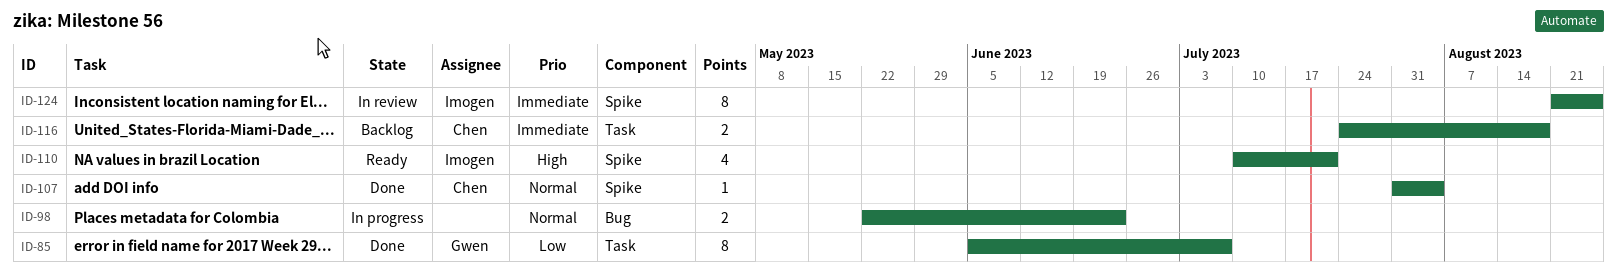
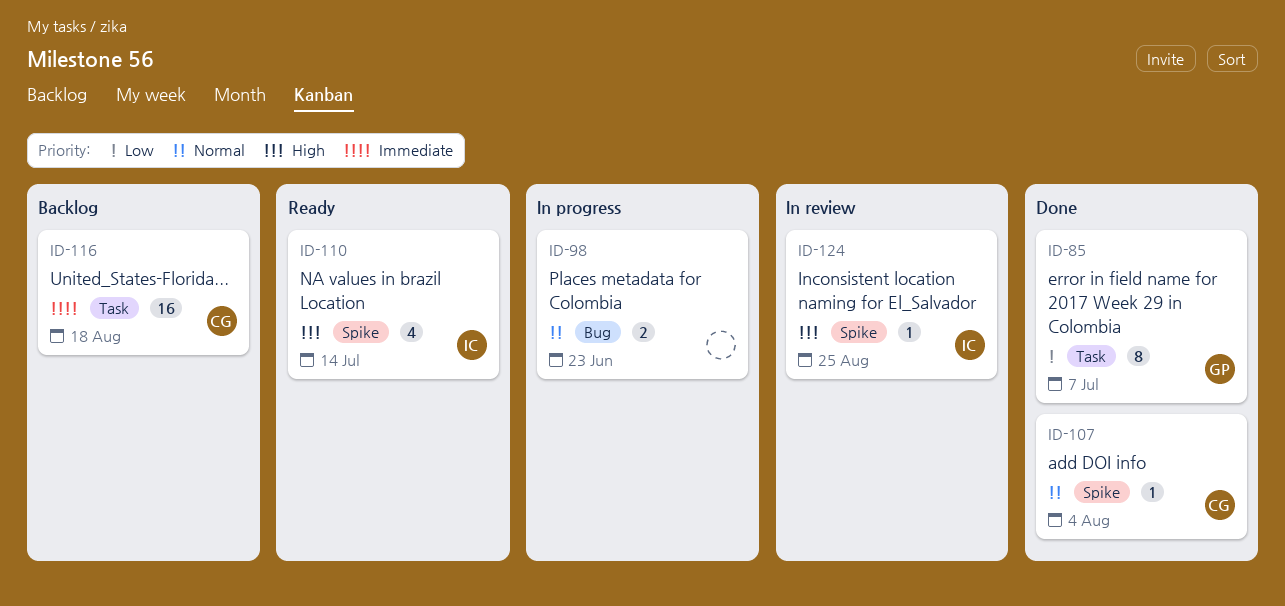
ID-110, due: Jul 21 -> Jul 14
ID-116, estimate: 2 -> 16
ID-124, priority: Immediate -> High
ID-124, estimate: 8 -> 1

